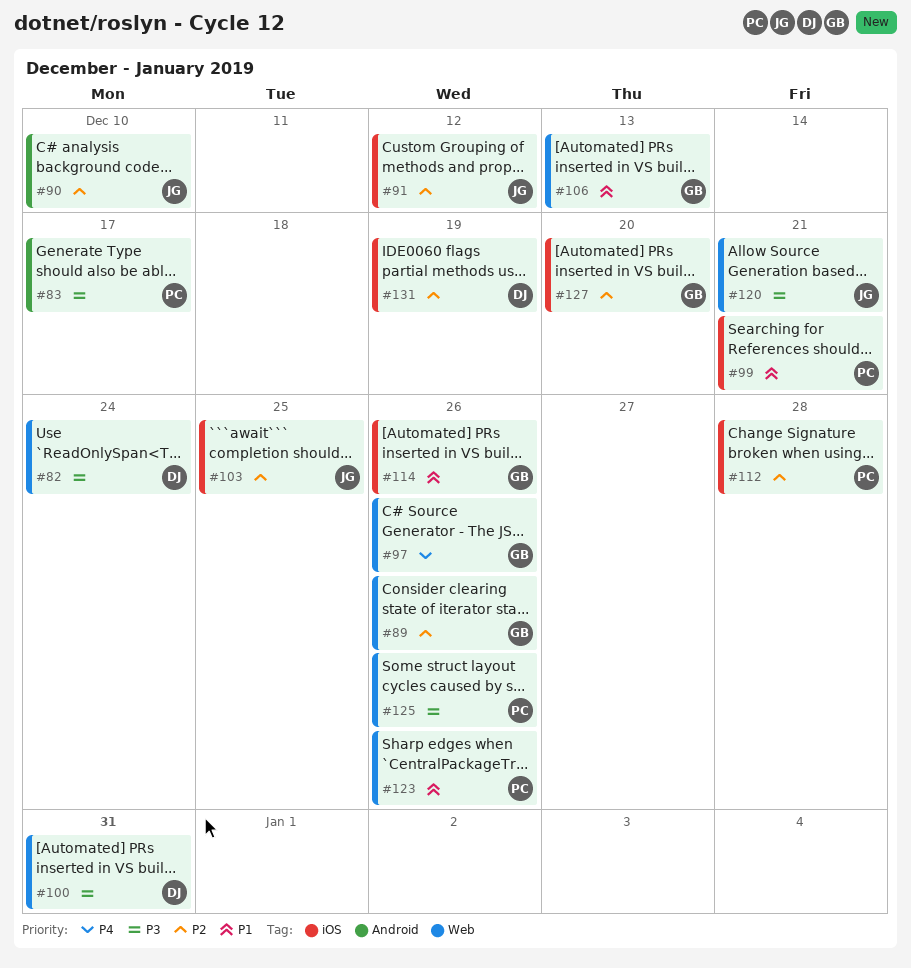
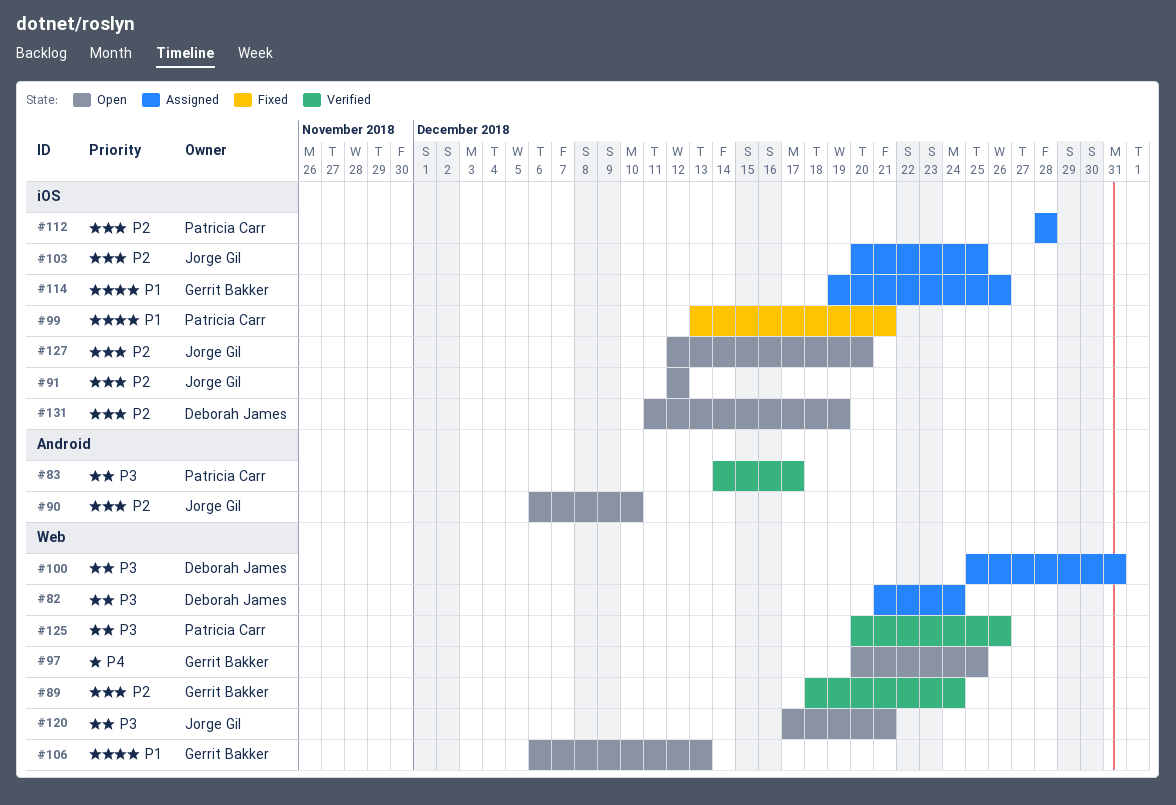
#89, due: Dec 26 -> Dec 24
#97, due: Dec 26 -> Dec 25
#123: present -> none
#127, owner: Gerrit Bakker -> Jorge Gil

